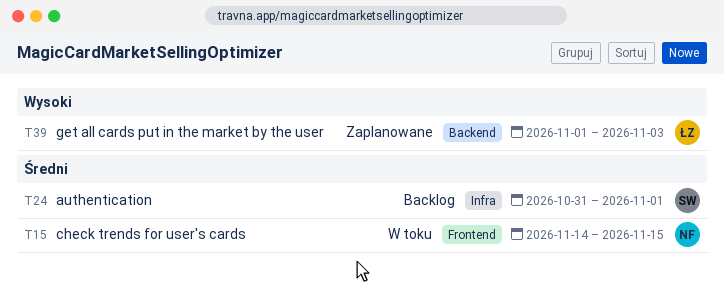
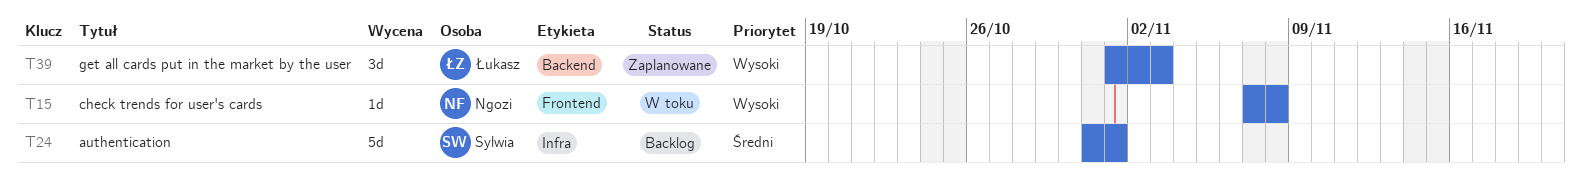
T15, priority: Średni -> Wysoki
T15, start: Nov 14 -> Nov 7
T15, due: Nov 15 -> Nov 8

